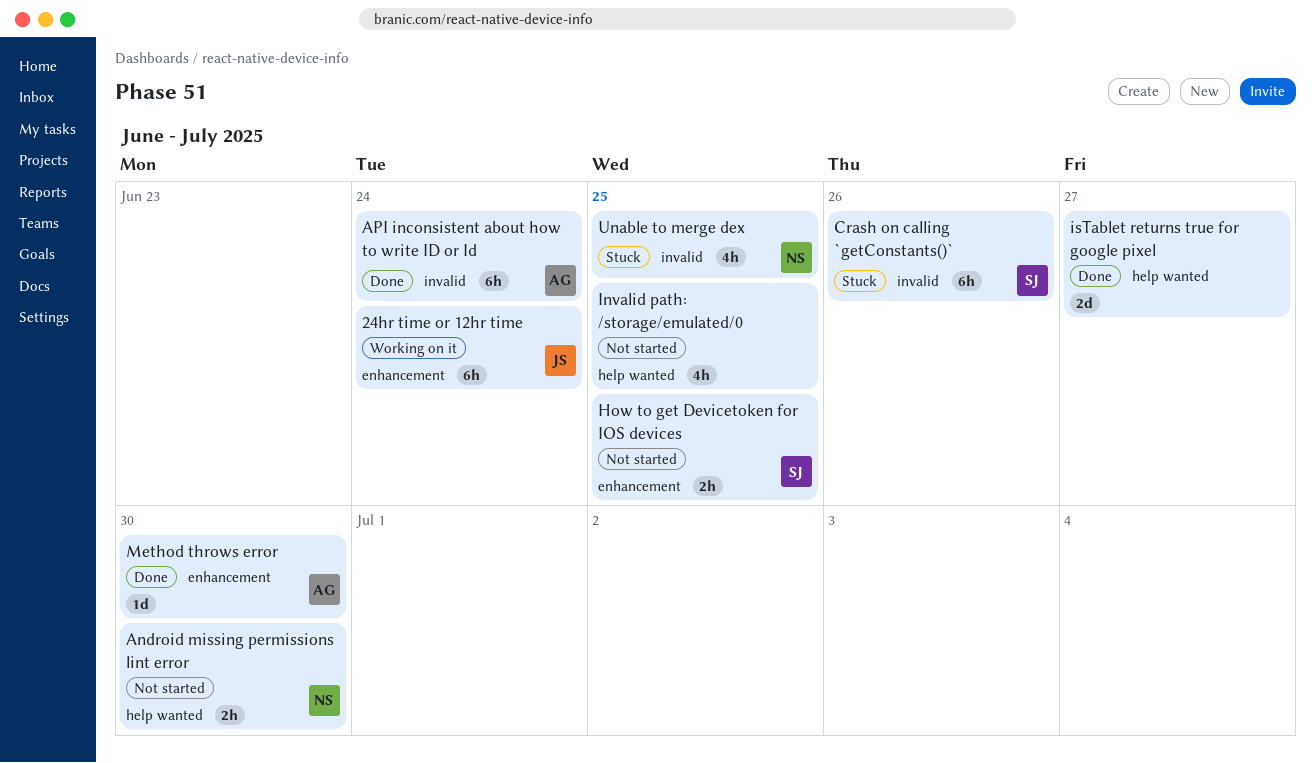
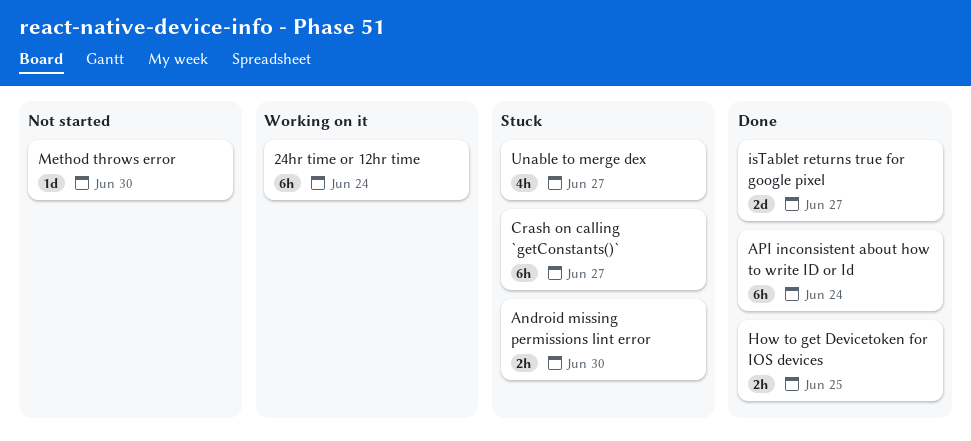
Android missing permissions lint error, status: Not started -> Stuck
Crash on calling `getConstants()`, due: Jun 26 -> Jun 27
How to get Devicetoken for IOS devices, status: Not started -> Done
Invalid path: /storage/emulated/0: present -> none
Method throws error, status: Done -> Not started
Unable to merge dex, due: Jun 25 -> Jun 27

